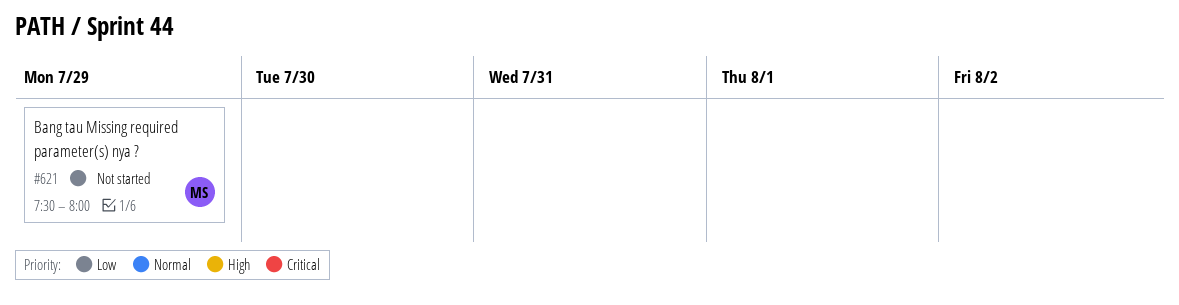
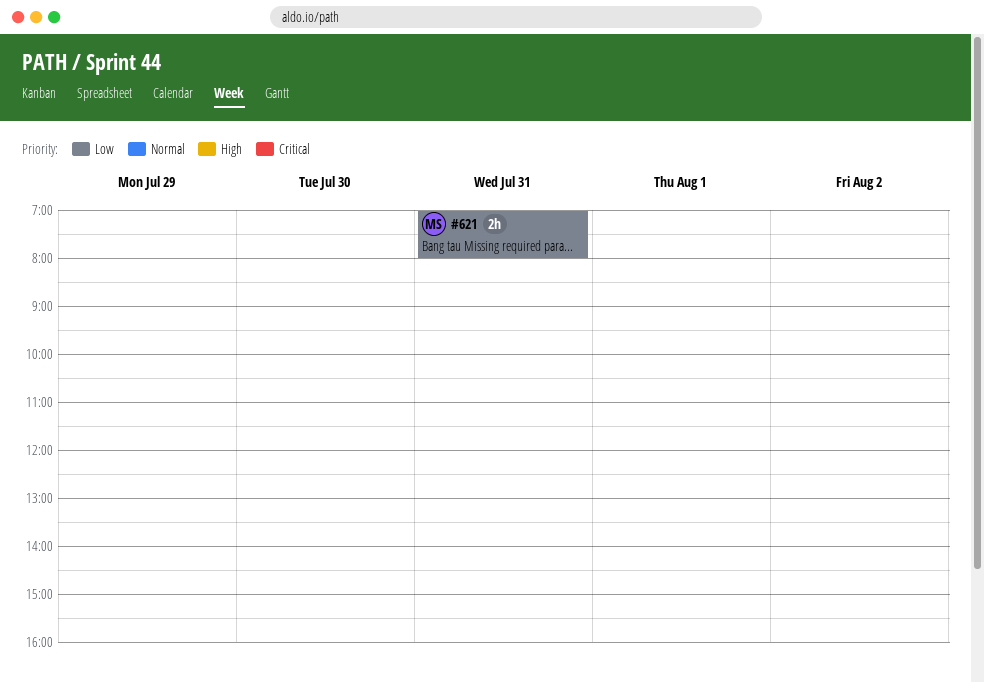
#621, day: Jul 29 -> Jul 31
#621, begins: 07:30 -> 07:00

